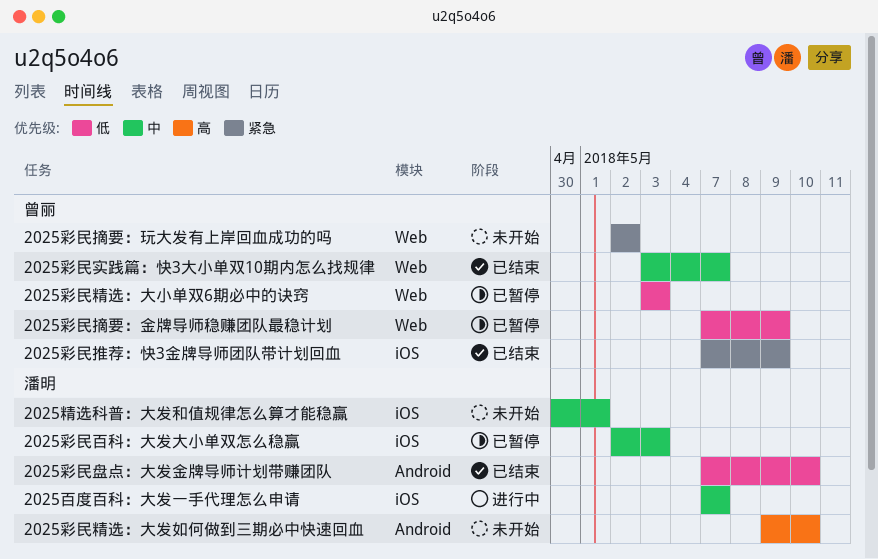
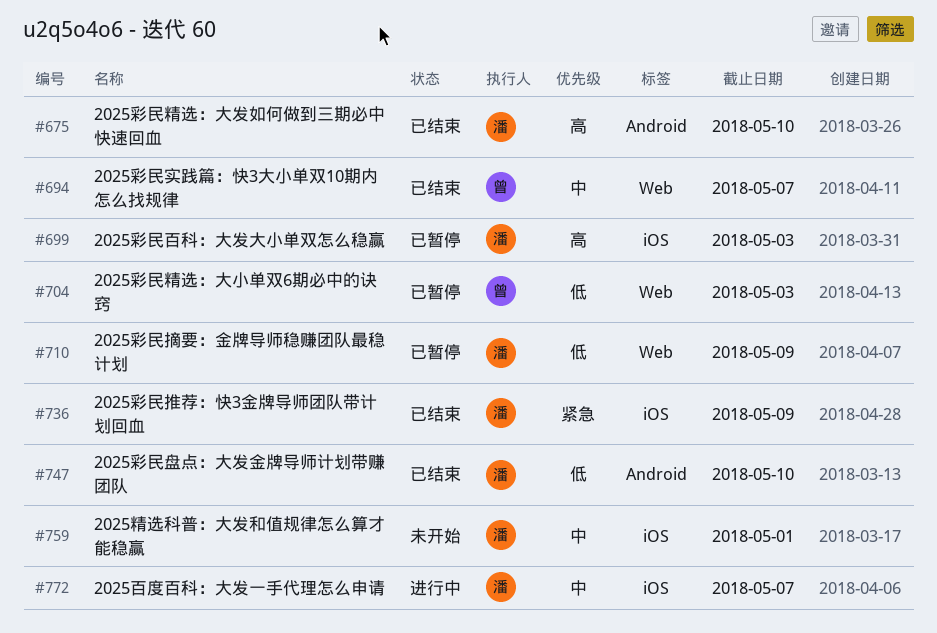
2025彩民推荐：快3金牌导师团队带计划回血, owner: 曾丽 -> 潘明
2025彩民摘要：玩大发有上岸回血成功的吗: present -> none
2025彩民摘要：金牌导师稳赚团队最稳计划, owner: 曾丽 -> 潘明
2025彩民百科：大发大小单双怎么稳赢, priority: 中 -> 高
2025彩民精选：大发如何做到三期必中快速回血, status: 未开始 -> 已结束

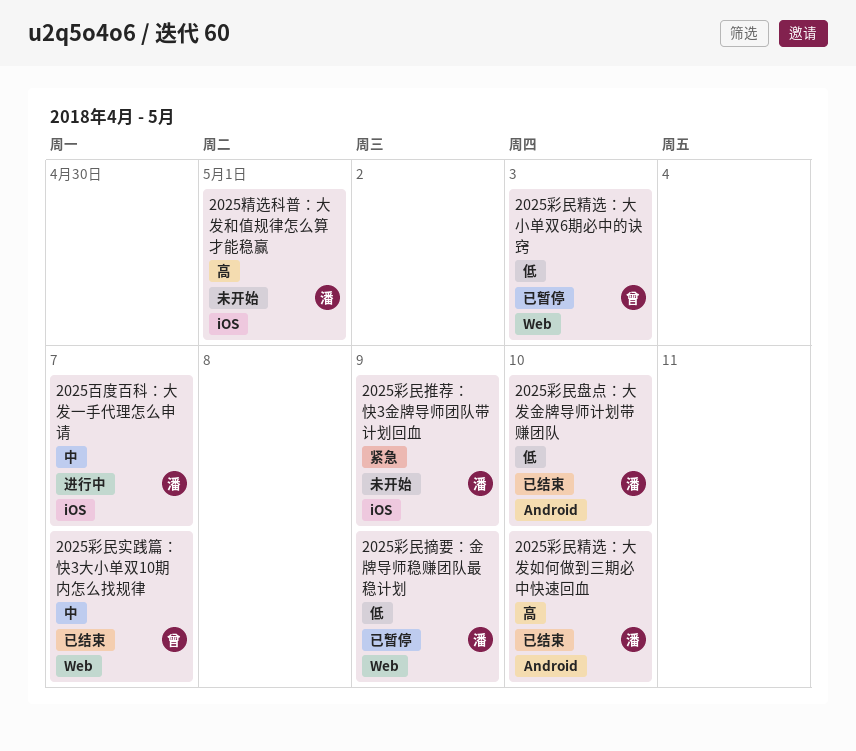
2025彩民推荐：快3金牌导师团队带计划回血, status: 已结束 -> 未开始
2025彩民百科：大发大小单双怎么稳赢: present -> none
2025精选科普：大发和值规律怎么算才能稳赢, priority: 中 -> 高

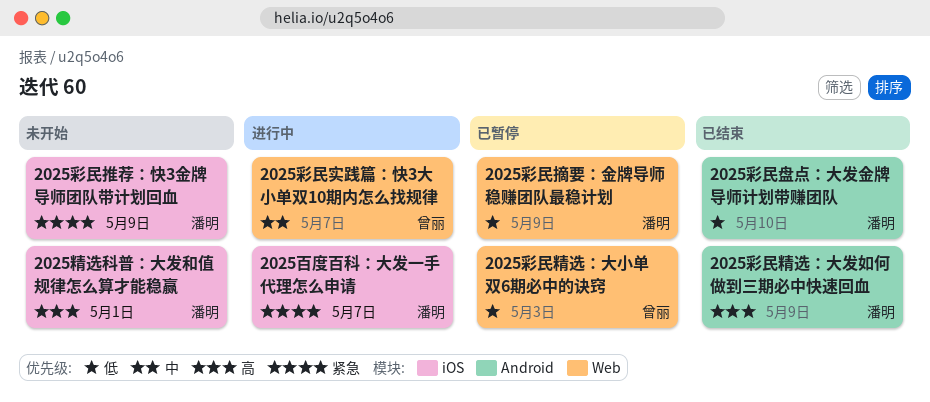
2025彩民实践篇：快3大小单双10期内怎么找规律, status: 已结束 -> 进行中
2025彩民精选：大发如何做到三期必中快速回血, due: May 10 -> May 9
2025百度百科：大发一手代理怎么申请, priority: 中 -> 紧急

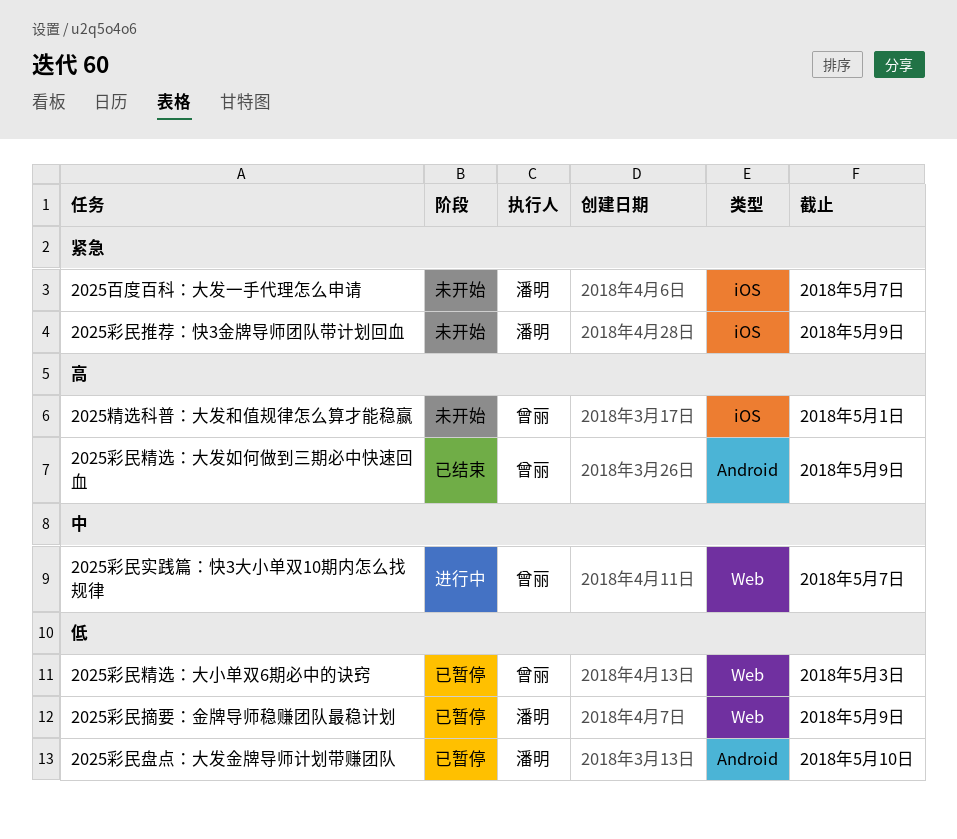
2025彩民盘点：大发金牌导师计划带赚团队, status: 已结束 -> 已暂停
2025彩民精选：大发如何做到三期必中快速回血, owner: 潘明 -> 曾丽
2025百度百科：大发一手代理怎么申请, status: 进行中 -> 未开始
2025精选科普：大发和值规律怎么算才能稳赢, owner: 潘明 -> 曾丽

